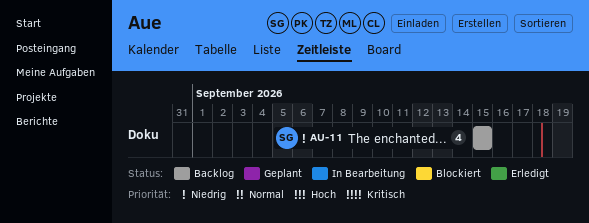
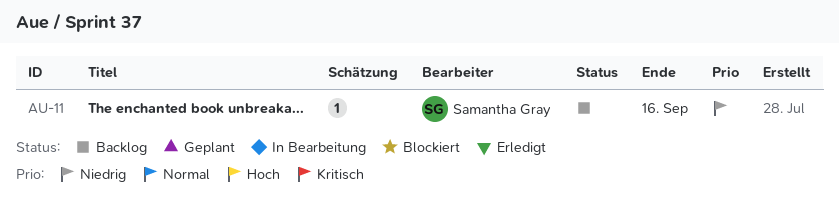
AU-11, estimate: 4 -> 1
AU-11, due: Sep 15 -> Sep 16

